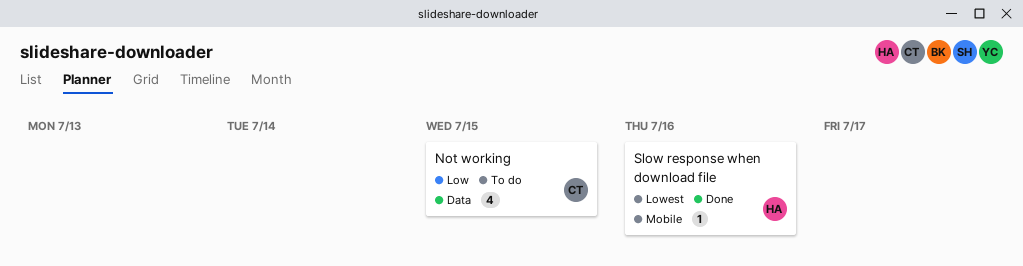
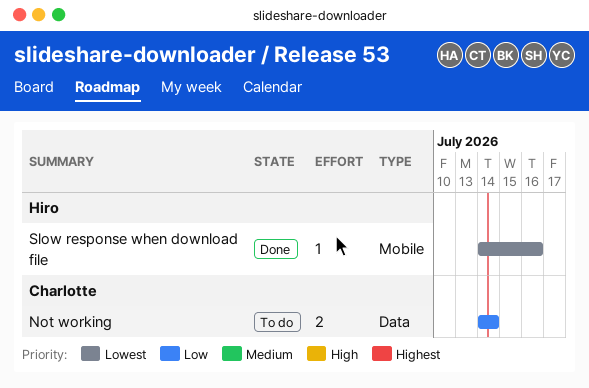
Not working, estimate: 4 -> 2
Not working, due: Jul 15 -> Jul 14

